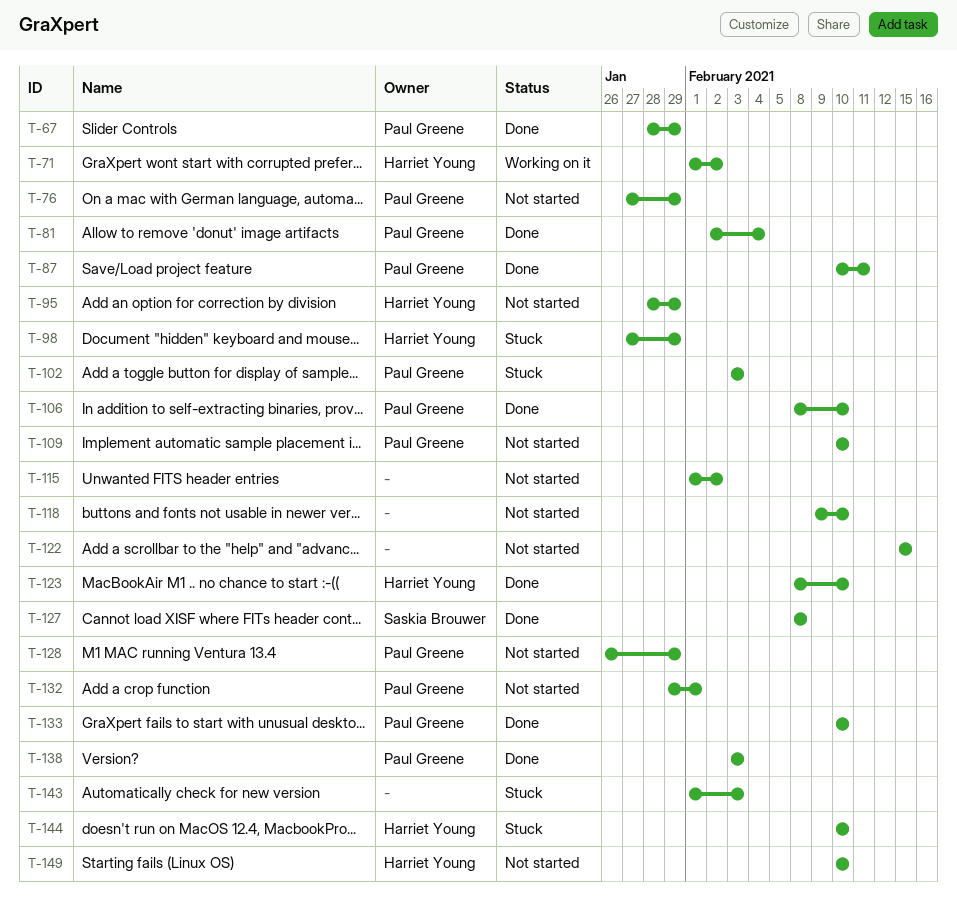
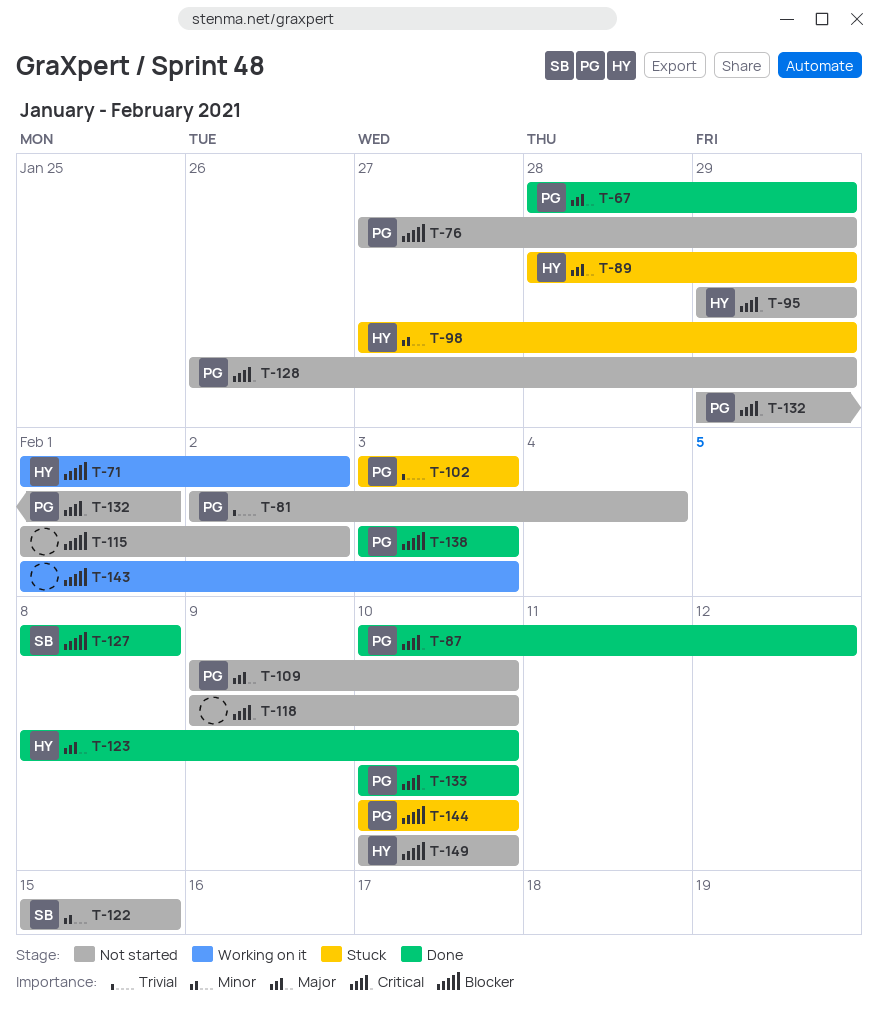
T-81, status: Done -> Not started
T-87, due: Feb 11 -> Feb 12
T-89: none -> present
T-95, start: Jan 28 -> Jan 29
T-106: present -> none
T-109, start: Feb 10 -> Feb 9
T-122, owner: none -> Saskia Brouwer
T-143, status: Stuck -> Working on it
T-144, owner: Harriet Young -> Paul Greene

